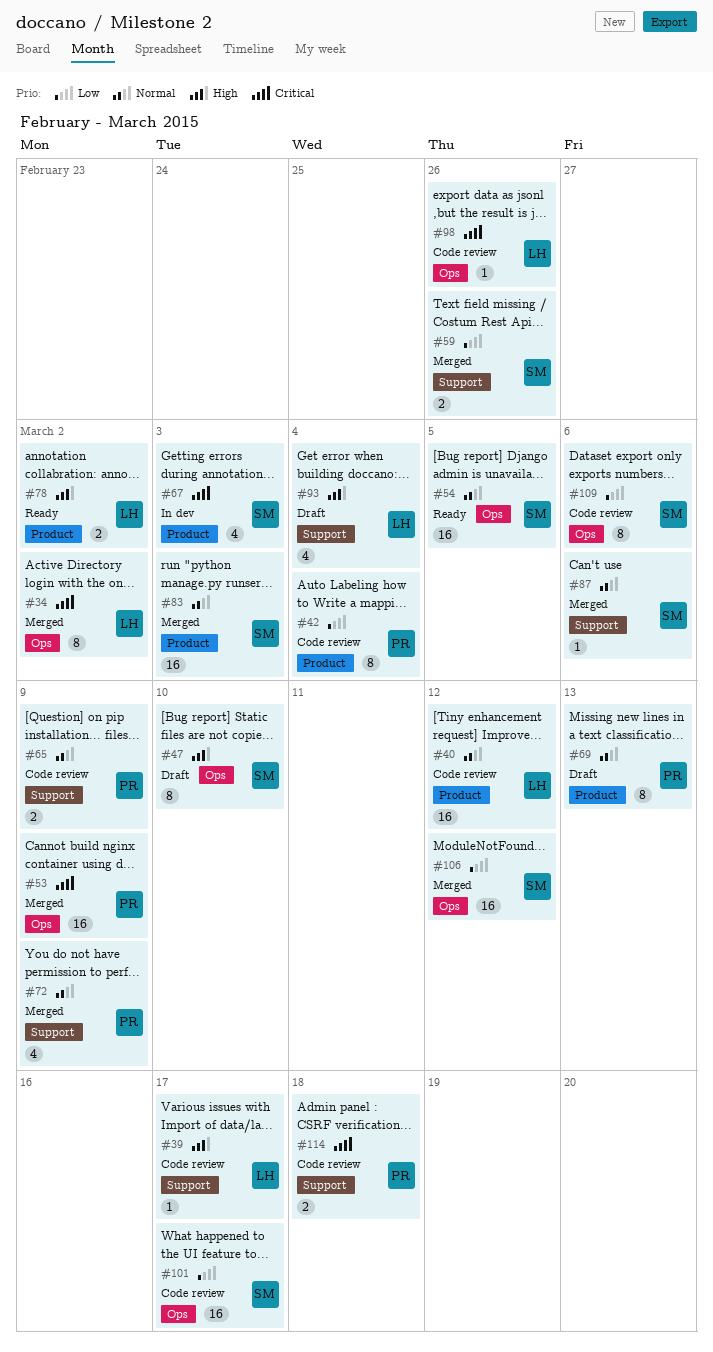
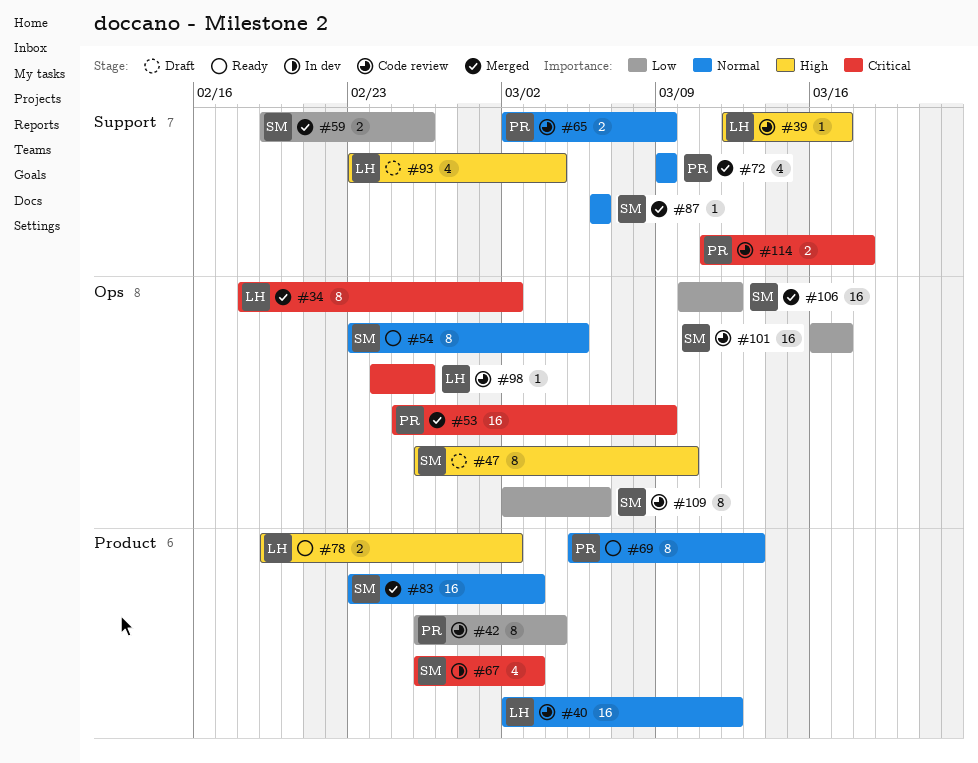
#54, estimate: 16 -> 8
#69, status: Draft -> Ready

